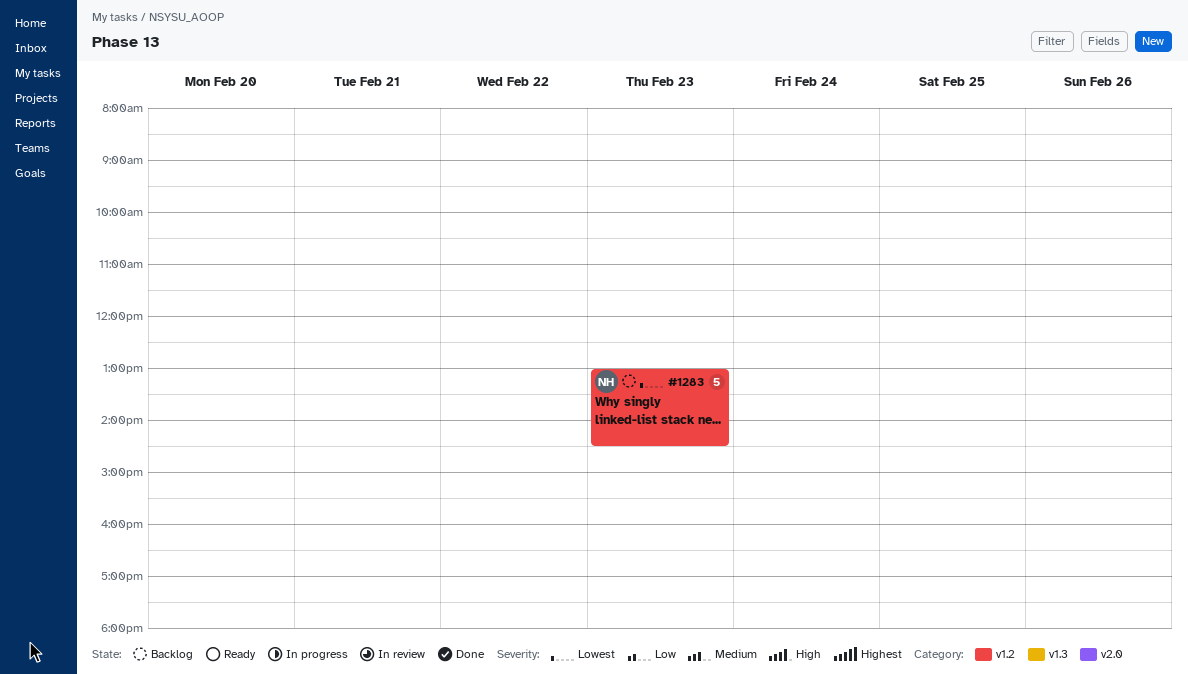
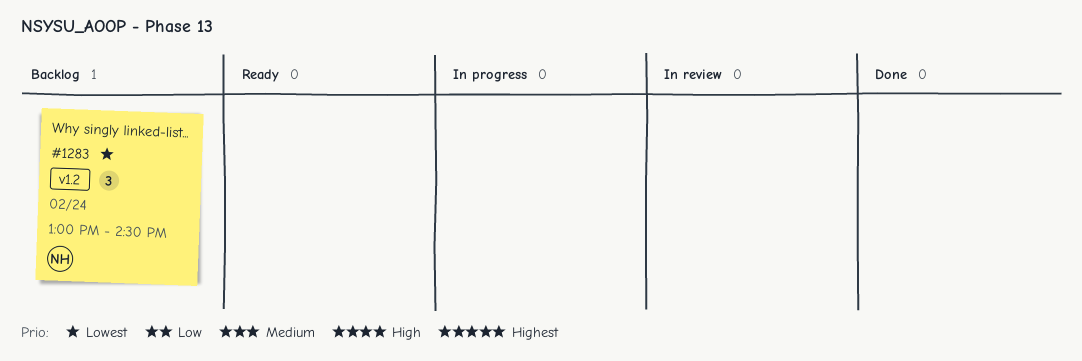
#1283, estimate: 5 -> 3
#1283, day: Feb 23 -> Feb 24

